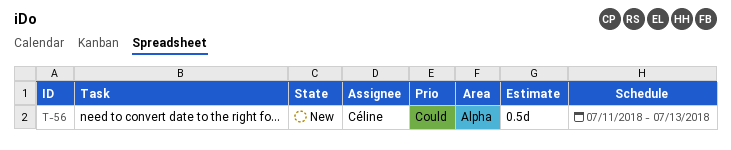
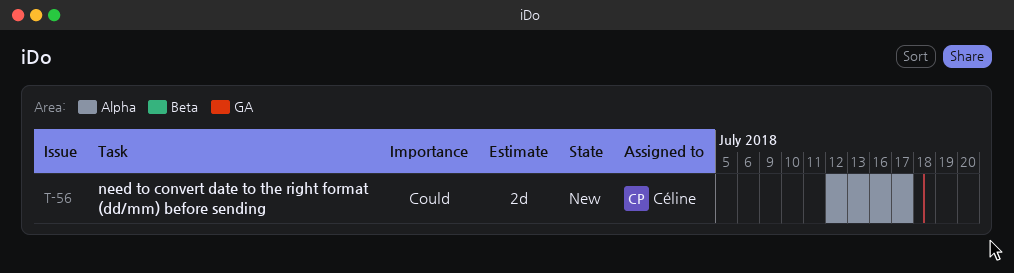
T-56, estimate: 0.5d -> 2d
T-56, start: Jul 11 -> Jul 12
T-56, due: Jul 13 -> Jul 17

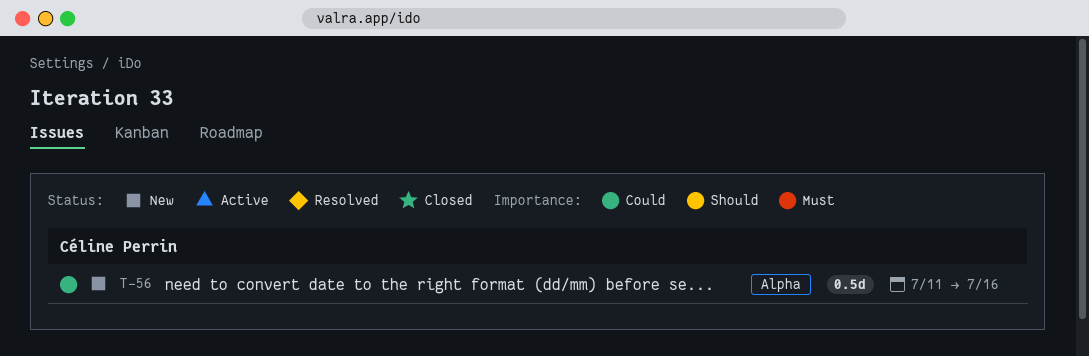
T-56, estimate: 2d -> 0.5d
T-56, start: Jul 12 -> Jul 11
T-56, due: Jul 17 -> Jul 16

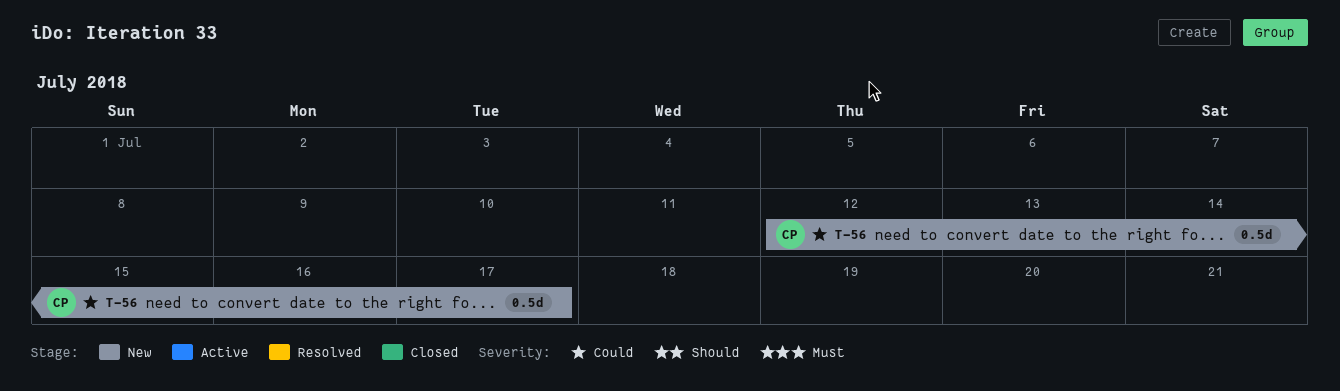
T-56, start: Jul 11 -> Jul 12
T-56, due: Jul 16 -> Jul 17

